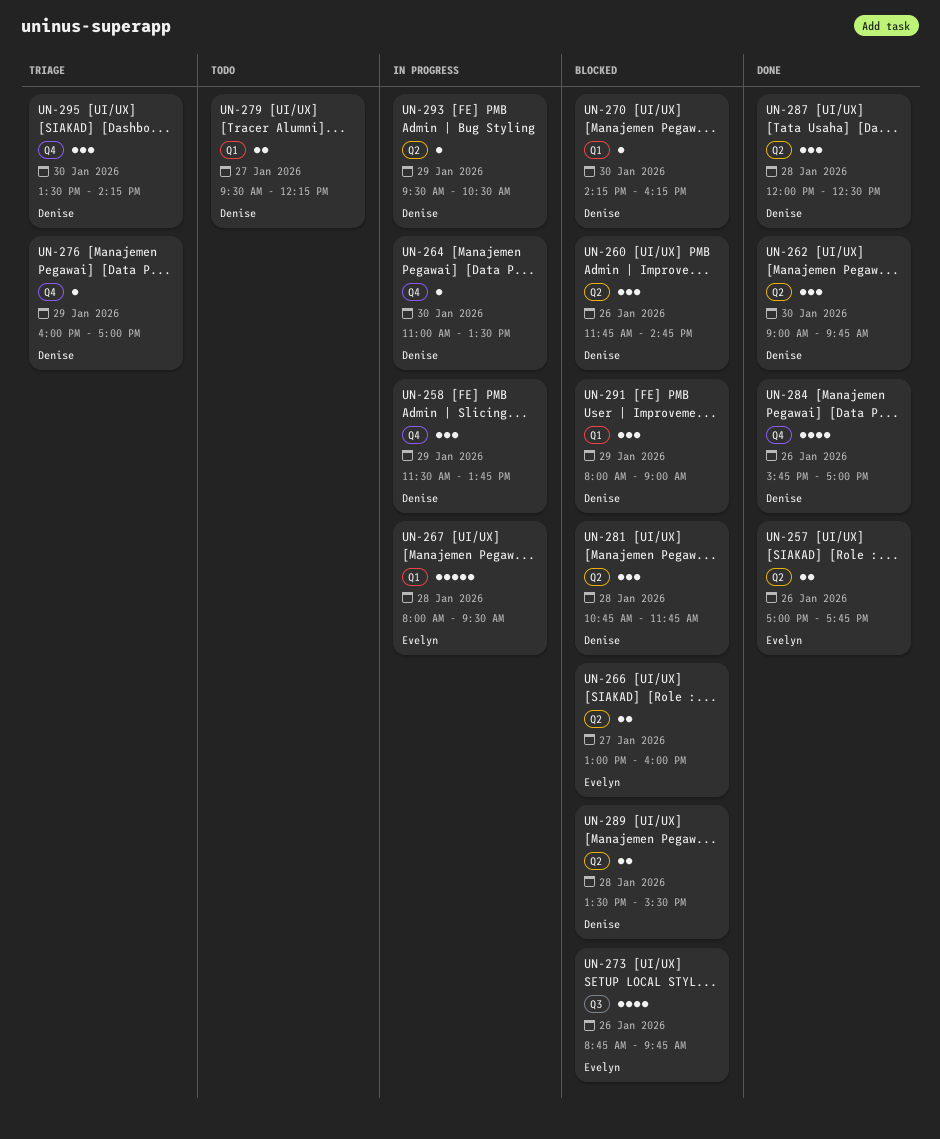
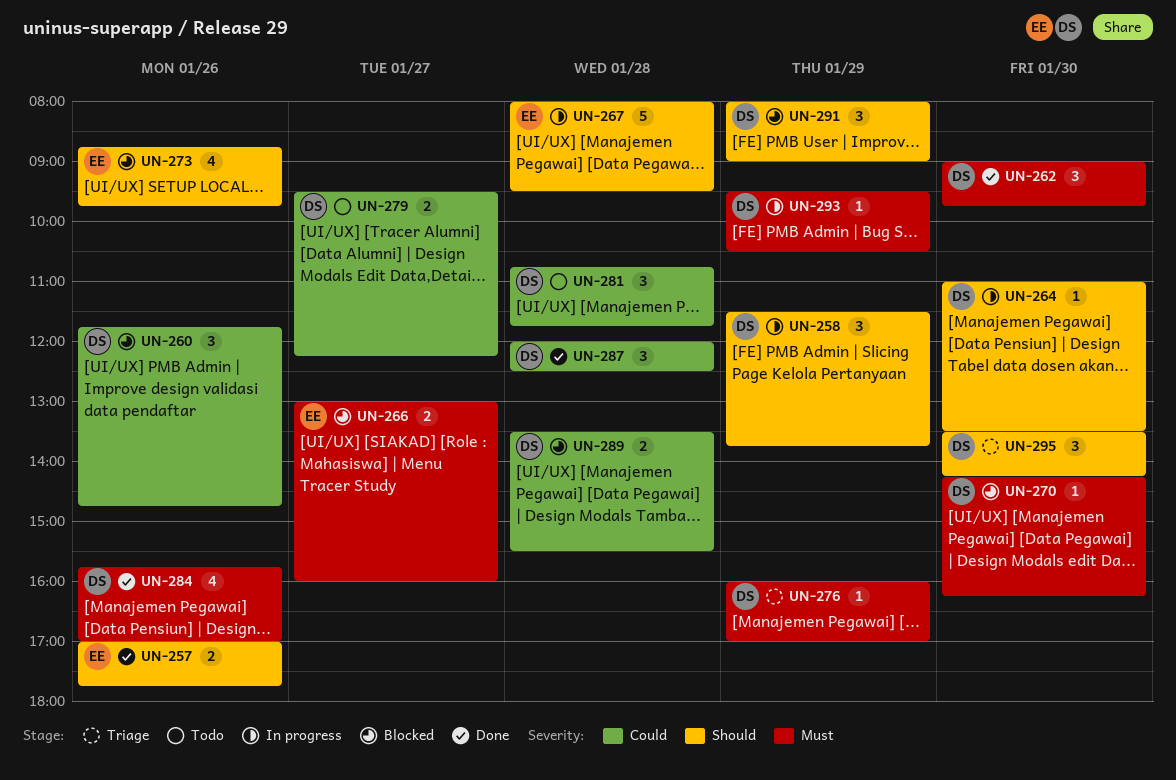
UN-281, status: Blocked -> Todo

